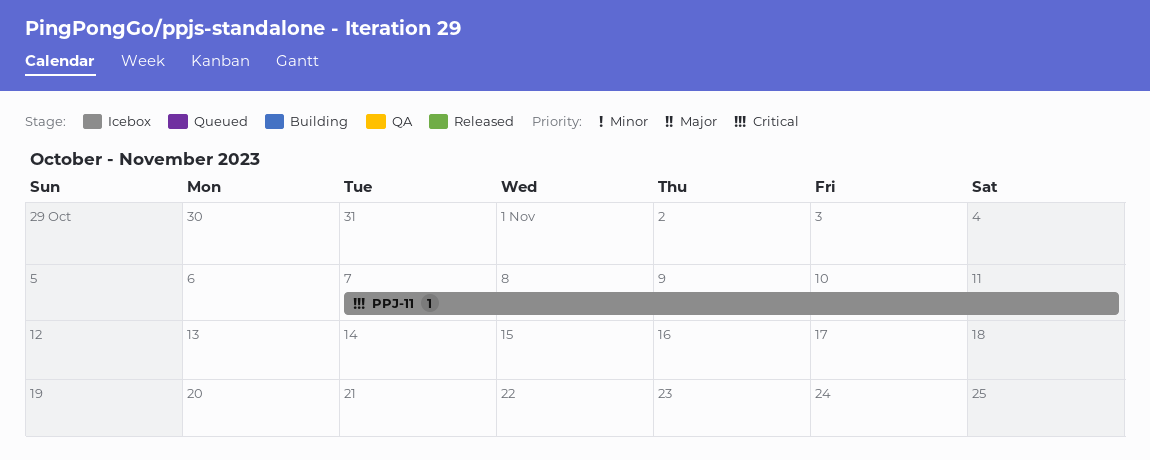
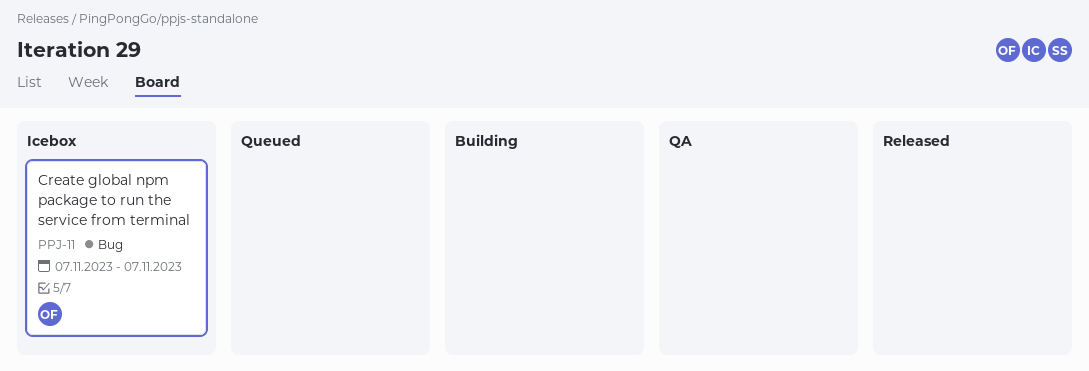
PPJ-11, due: Nov 11 -> Nov 7

